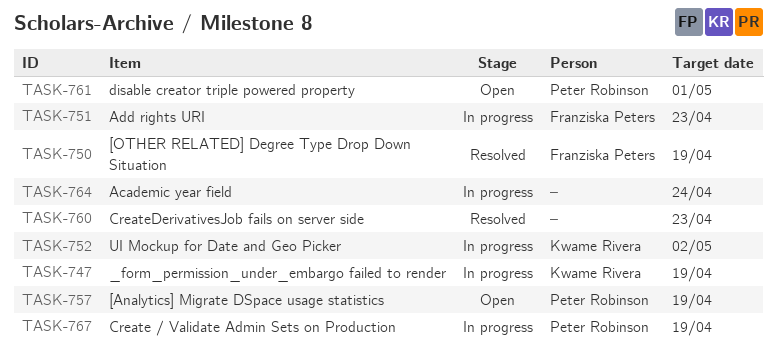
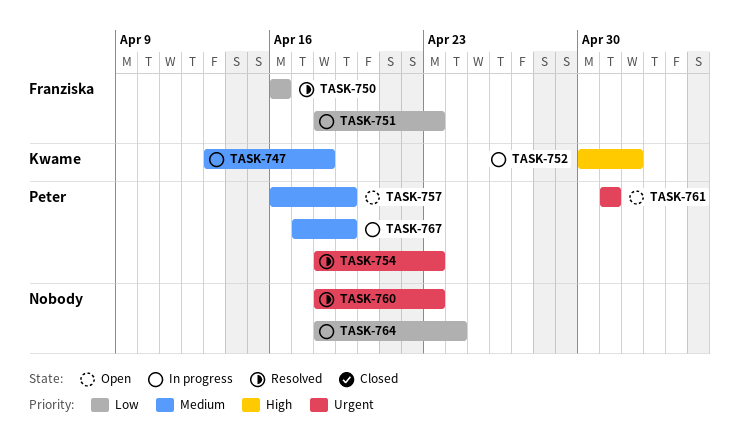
TASK-747, due: Apr 19 -> Apr 18
TASK-750, due: Apr 19 -> Apr 16
TASK-754: none -> present

